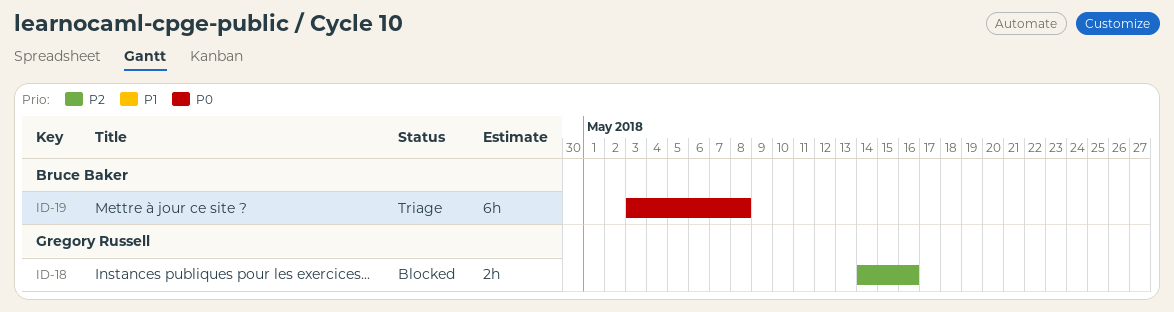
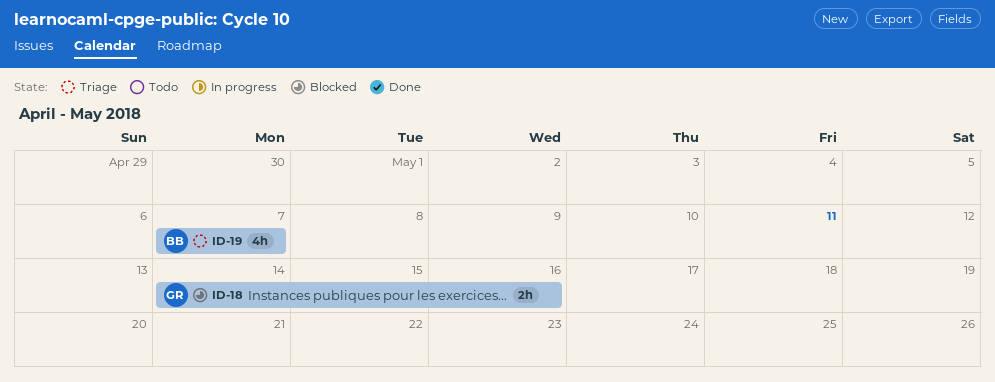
ID-19, estimate: 6h -> 4h
ID-19, start: May 3 -> May 7
ID-19, due: May 8 -> May 7

